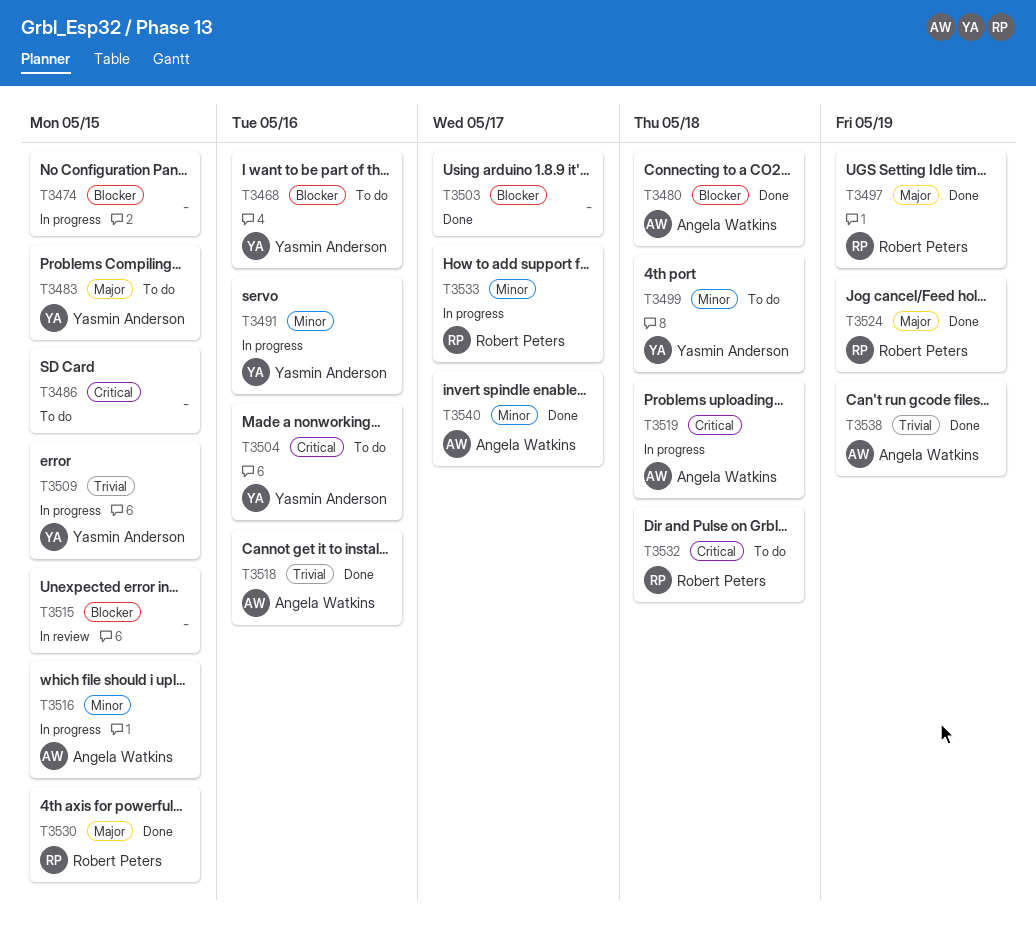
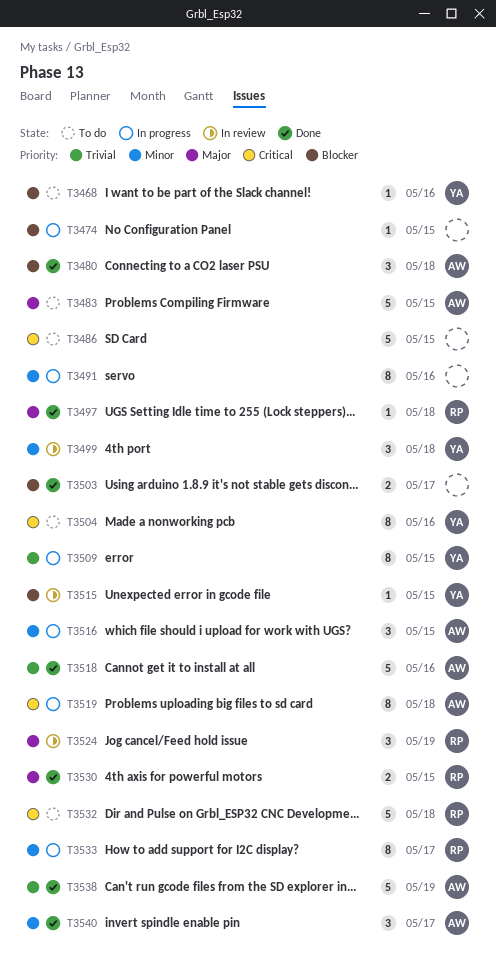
T3483, owner: Yasmin Anderson -> Angela Watkins
T3491, owner: Yasmin Anderson -> none
T3497, due: May 19 -> May 18
T3499, status: To do -> In review
T3515, owner: none -> Yasmin Anderson
T3524, status: Done -> In review

